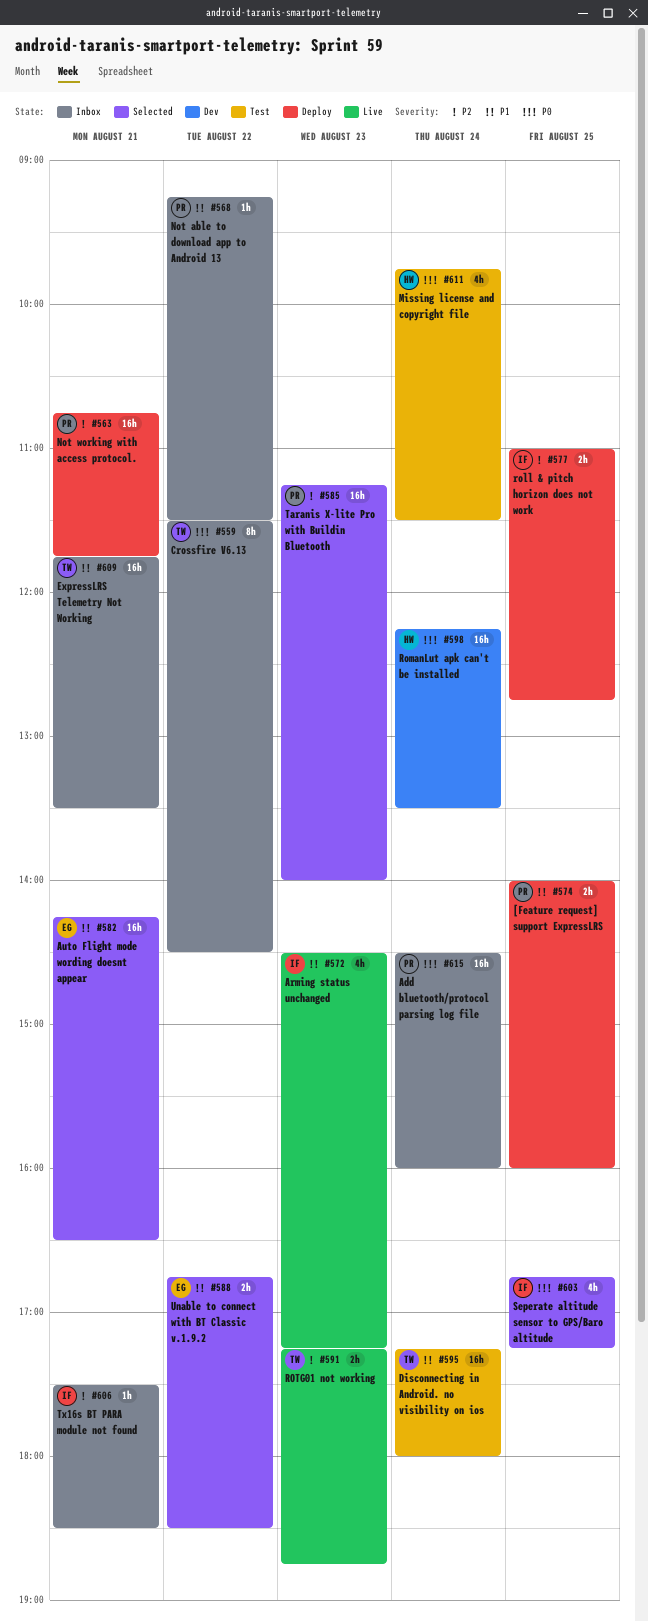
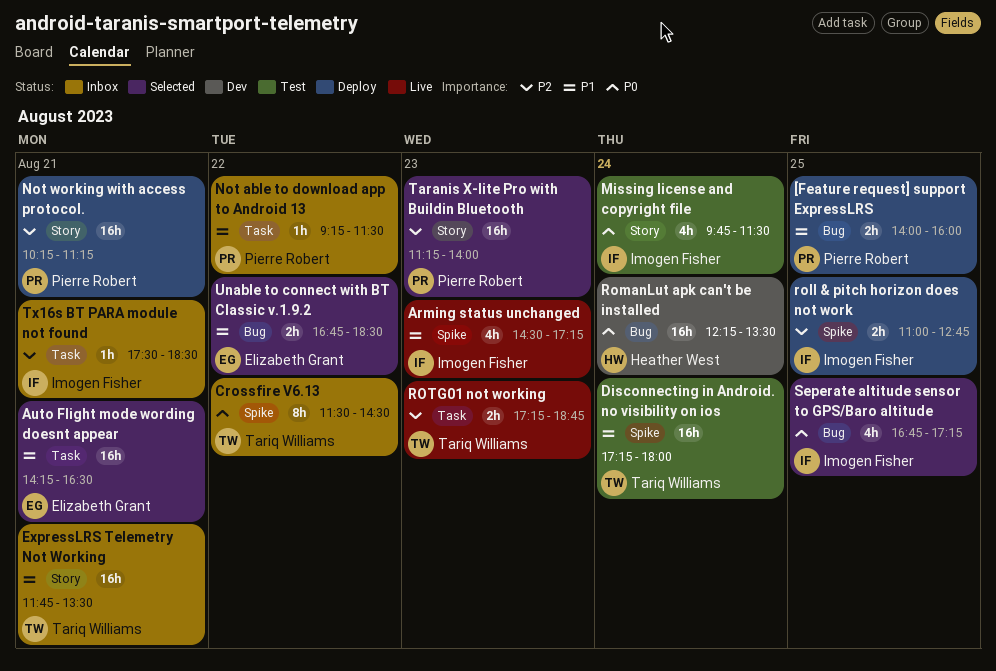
Add bluetooth/protocol parsing log file: present -> none
Missing license and copyright file, owner: Heather West -> Imogen Fisher
Not working with access protocol., begins: 10:45 -> 10:15
Not working with access protocol., ends: 11:45 -> 11:15

